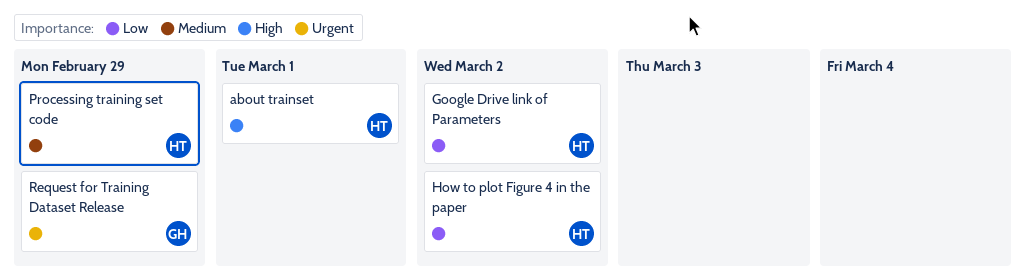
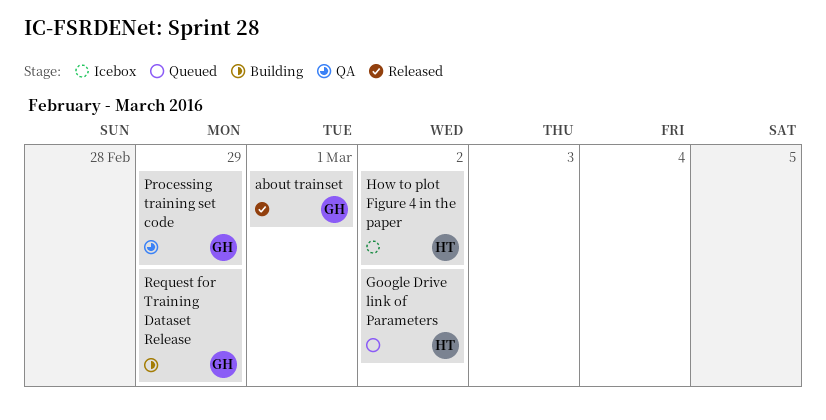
about trainset, owner: HT -> GH
Processing training set code, owner: HT -> GH

